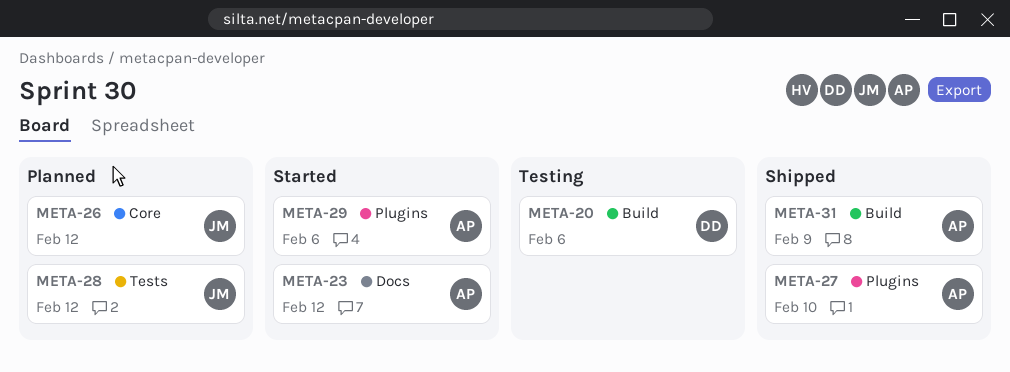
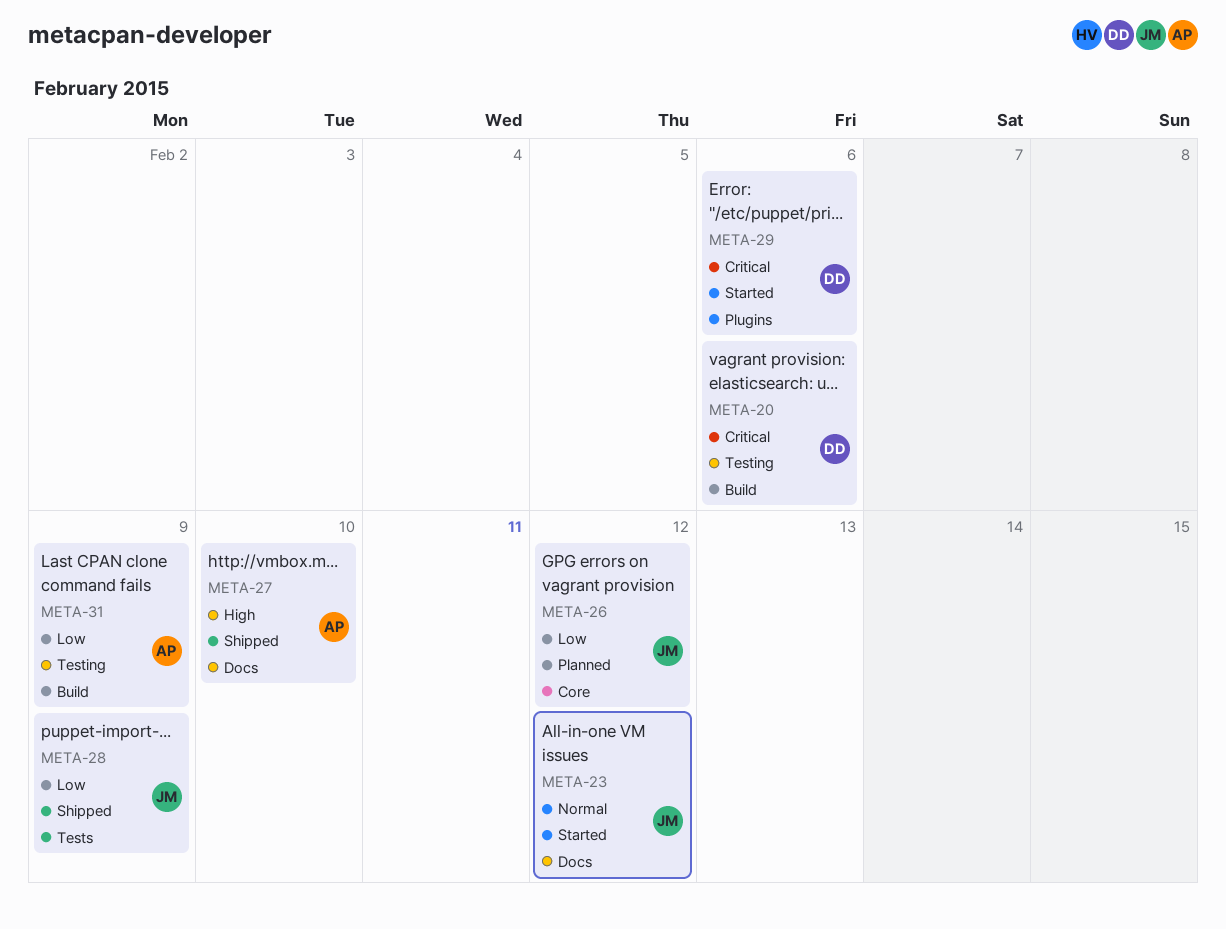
META-23, owner: AP -> JM
META-27, label: Plugins -> Docs
META-28, status: Planned -> Shipped
META-28, due: Feb 12 -> Feb 9
META-29, owner: AP -> DD
META-31, status: Shipped -> Testing

